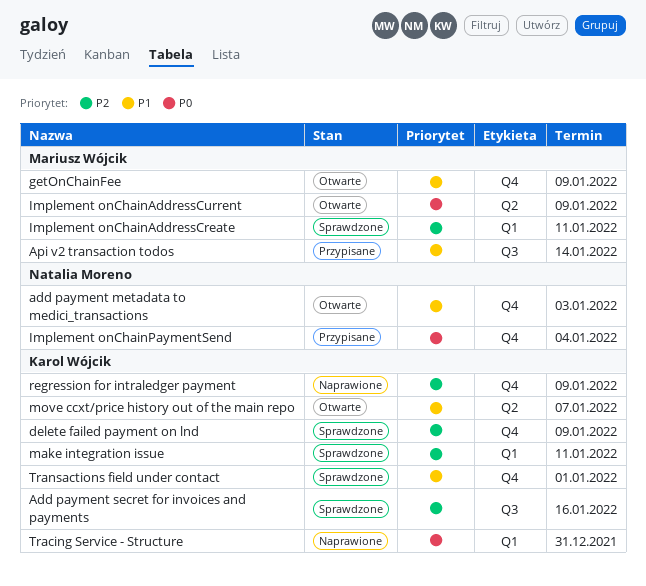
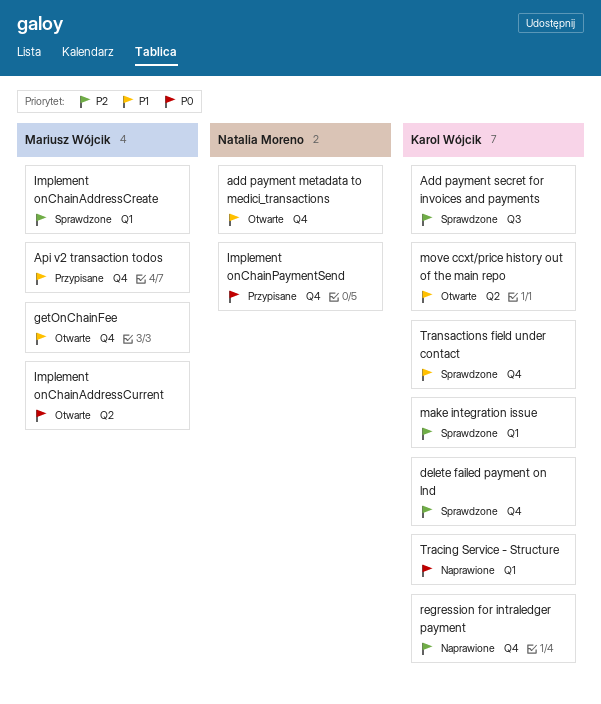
Api v2 transaction todos, label: Q3 -> Q4

